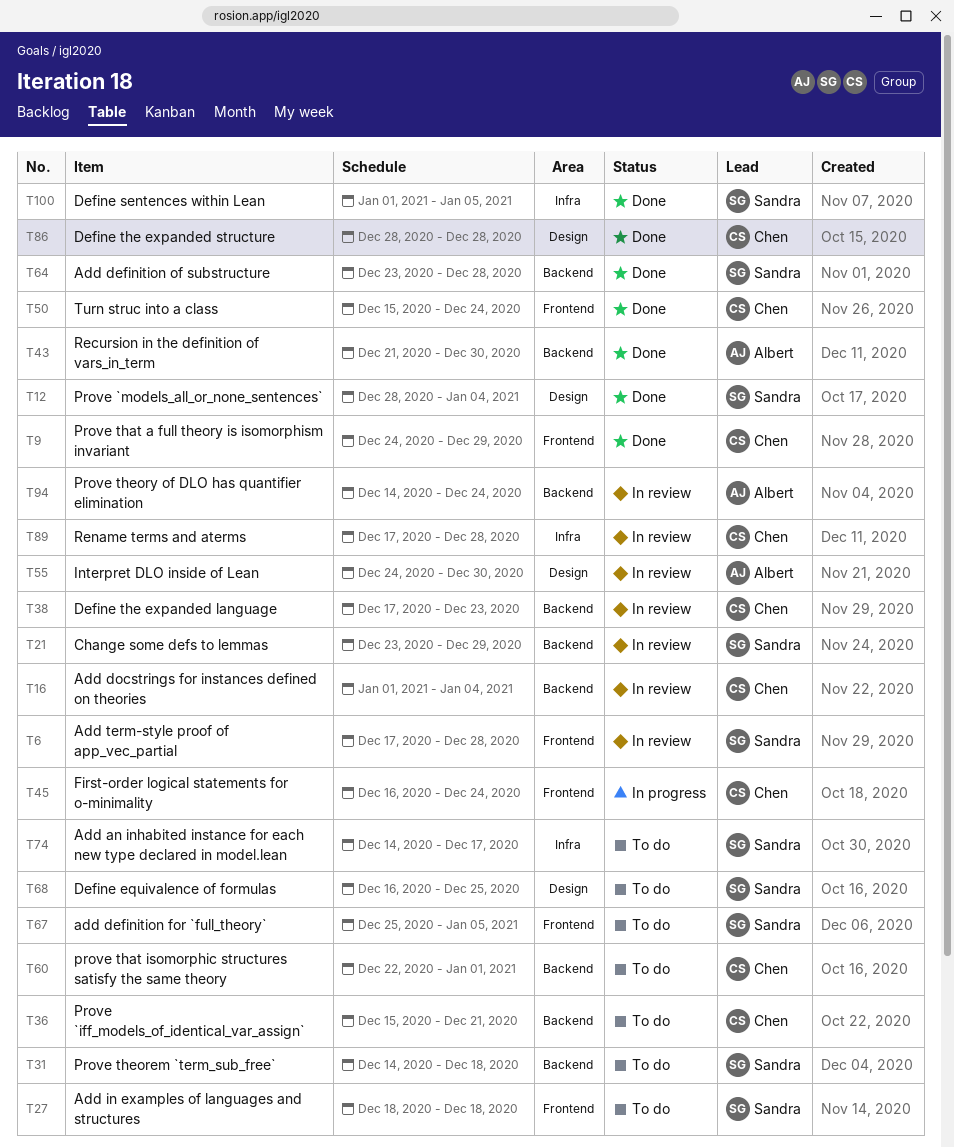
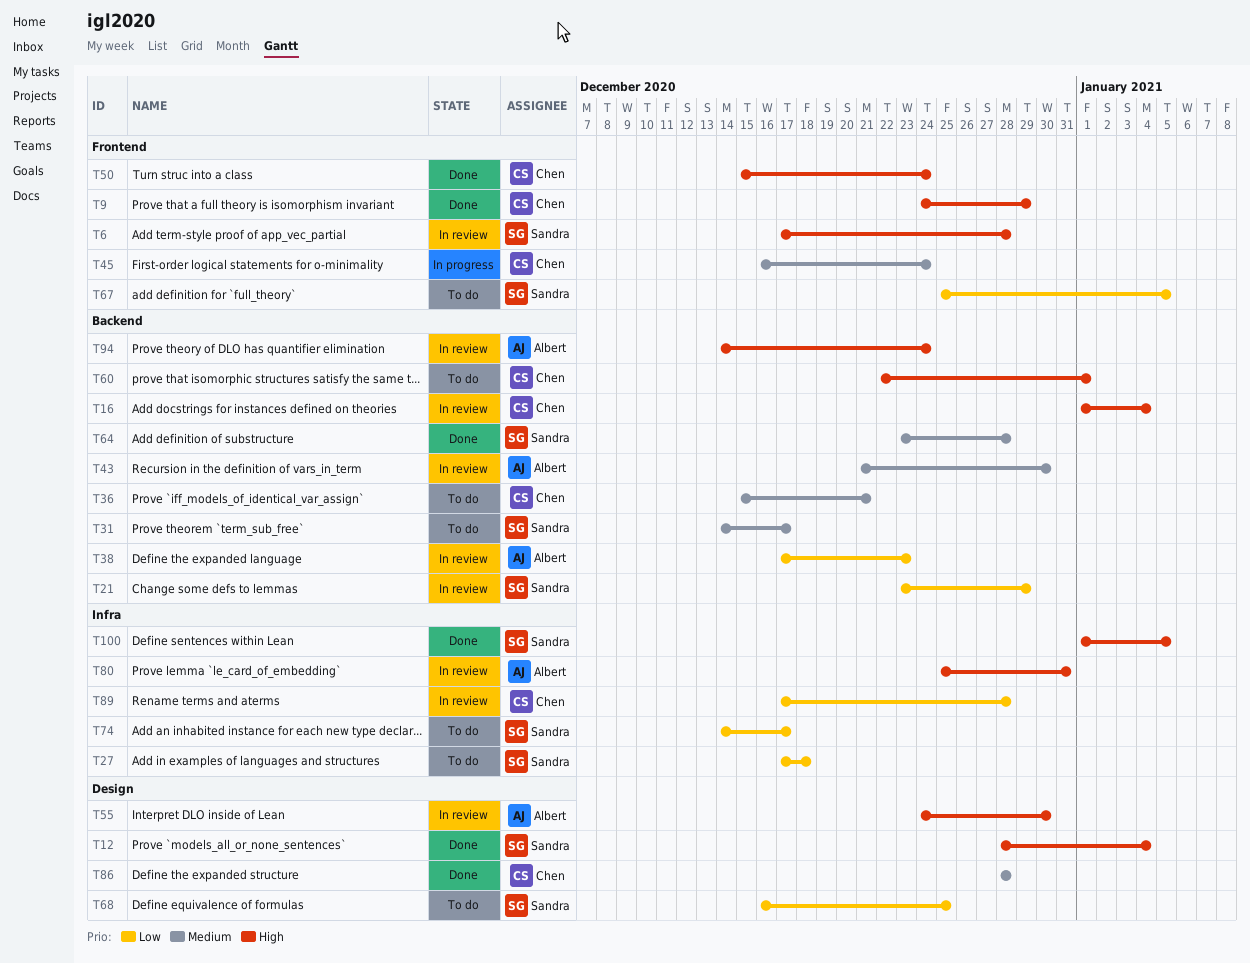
T27, label: Frontend -> Infra
T27, start: Dec 18 -> Dec 17
T31, due: Dec 18 -> Dec 17
T38, owner: Chen -> Albert
T43, status: Done -> In review
T80: none -> present

